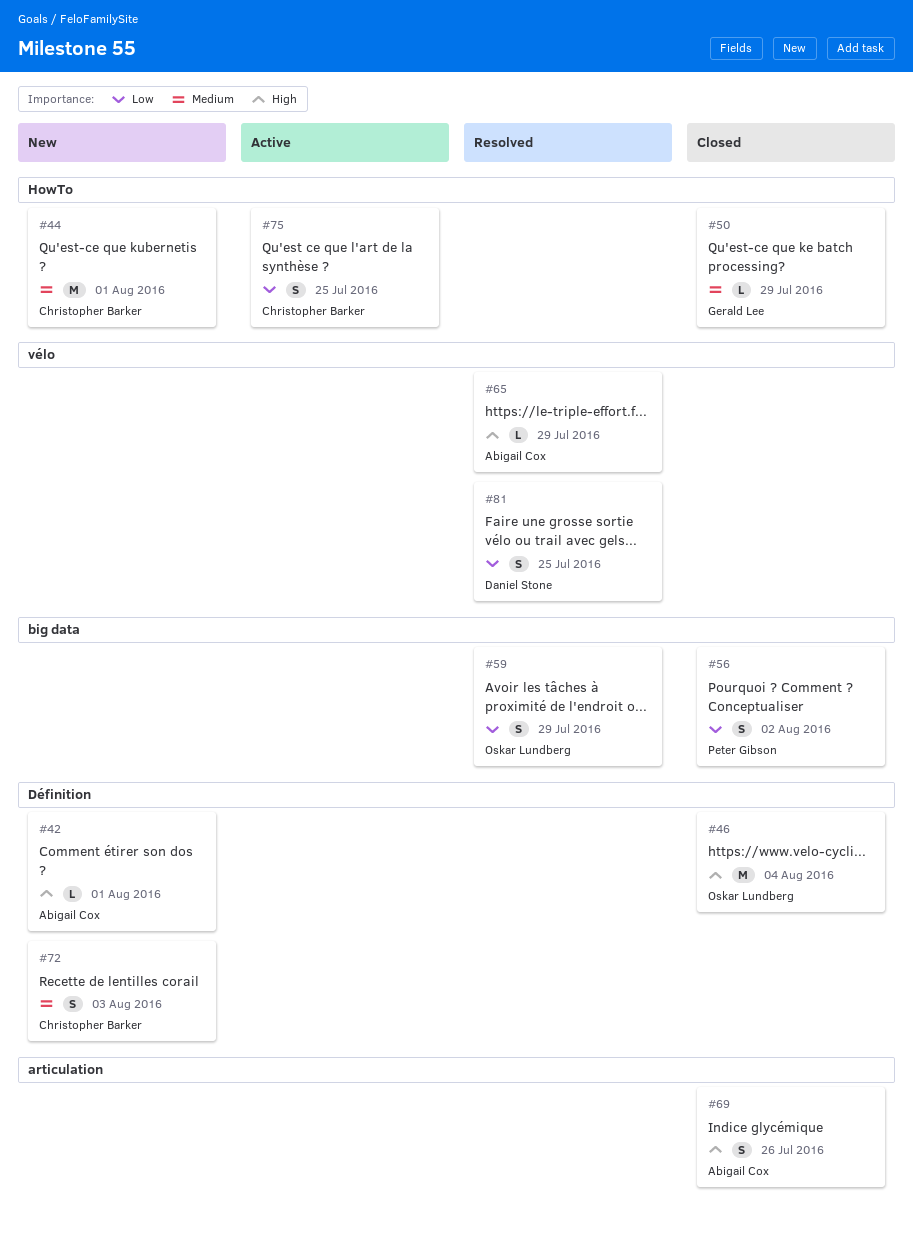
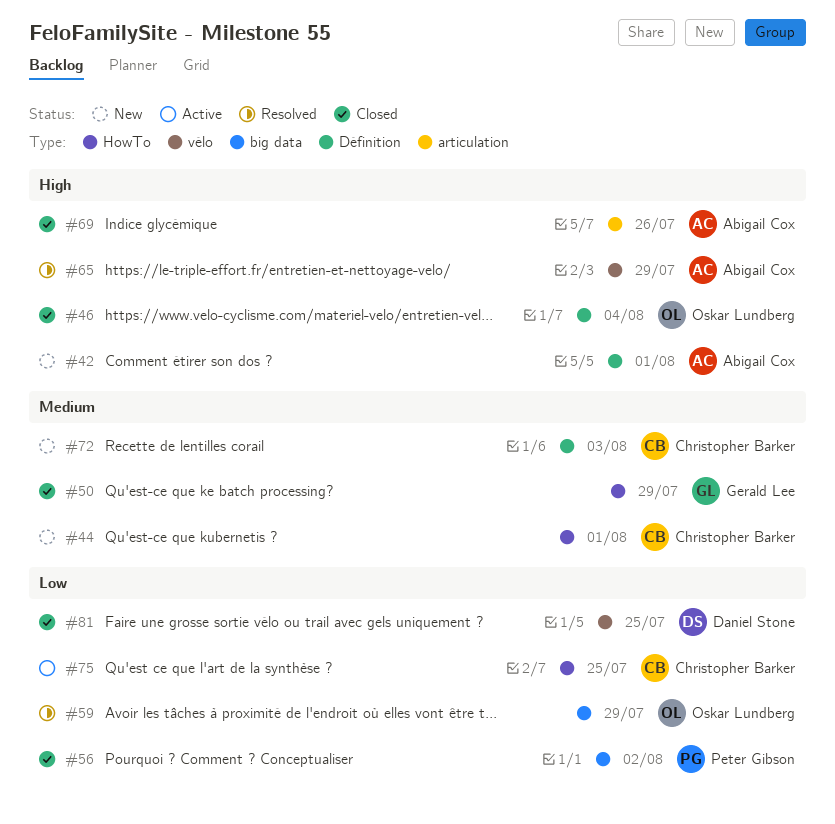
#81, status: Resolved -> Closed

